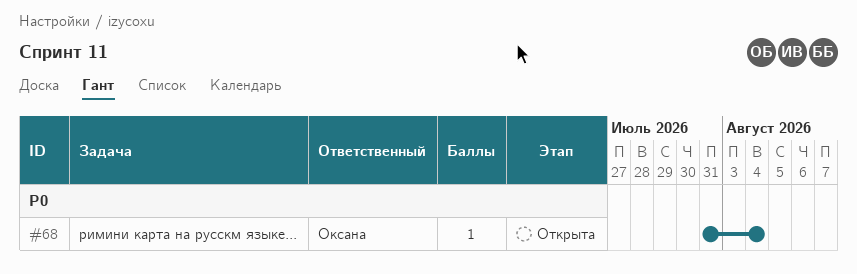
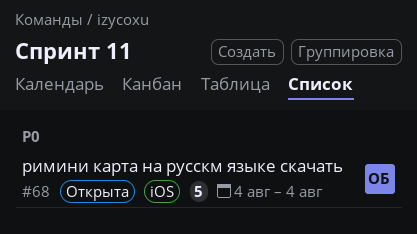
#68, estimate: 1 -> 5
#68, start: Jul 31 -> Aug 4

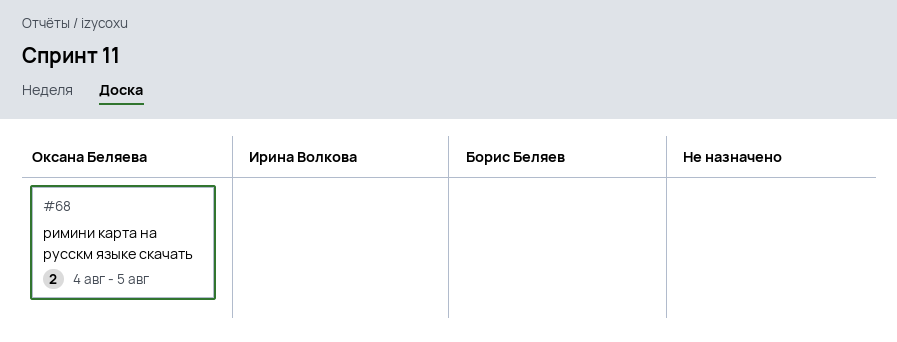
#68, estimate: 5 -> 2
#68, due: Aug 4 -> Aug 5

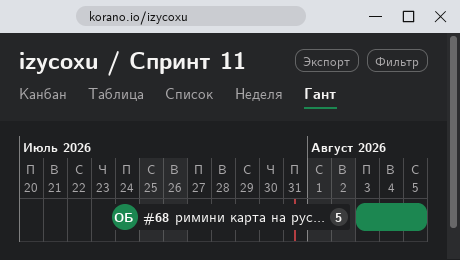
#68, estimate: 2 -> 5
#68, start: Aug 4 -> Aug 3

